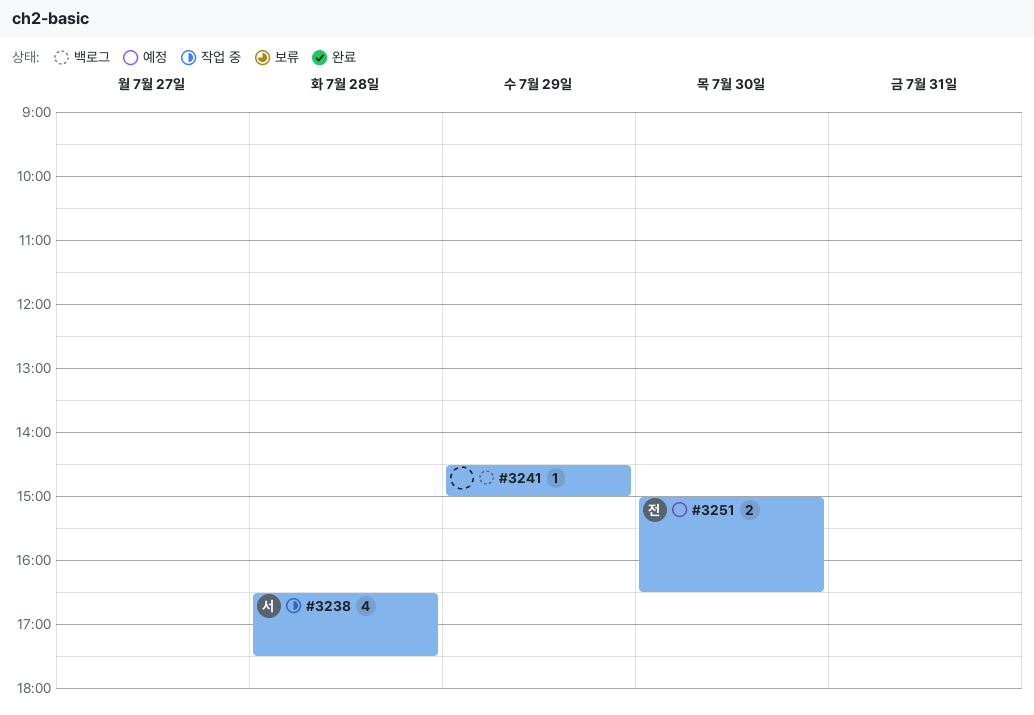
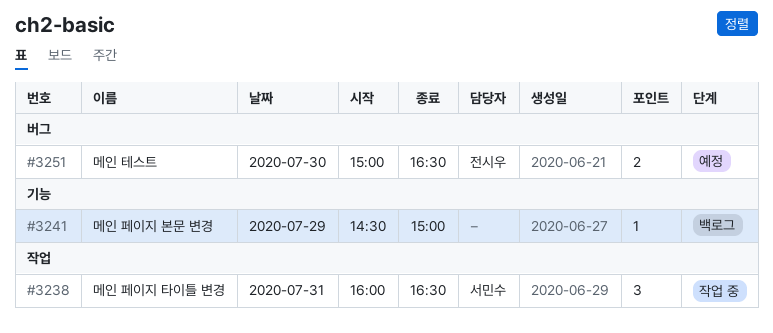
#3238, estimate: 4 -> 3
#3238, day: Jul 28 -> Jul 31
#3238, begins: 16:30 -> 16:00
#3238, ends: 17:30 -> 16:30

